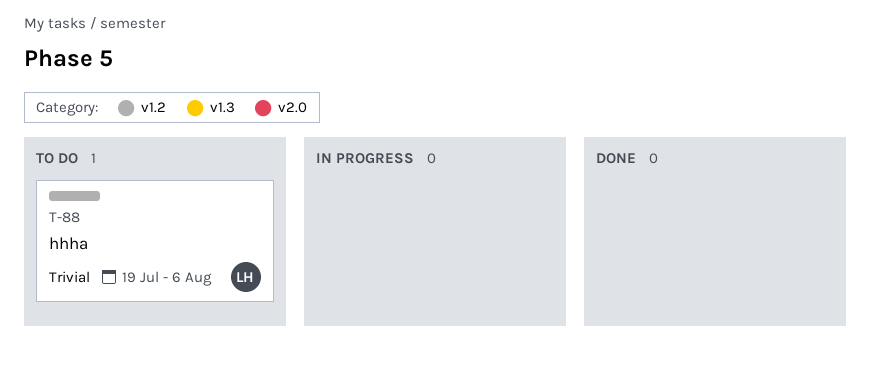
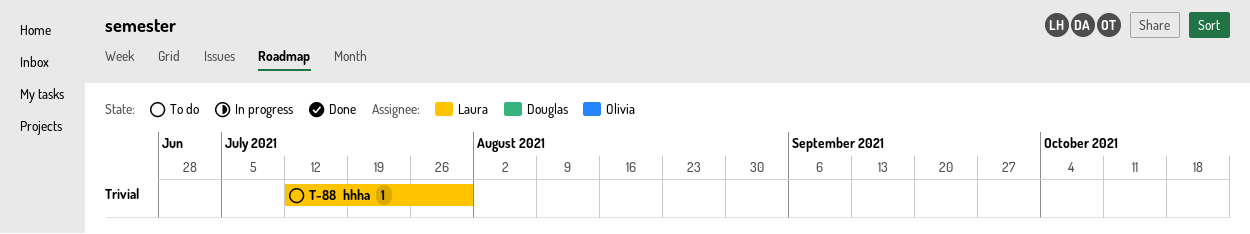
T-88, start: Jul 19 -> Jul 12
T-88, due: Aug 6 -> Jul 30

